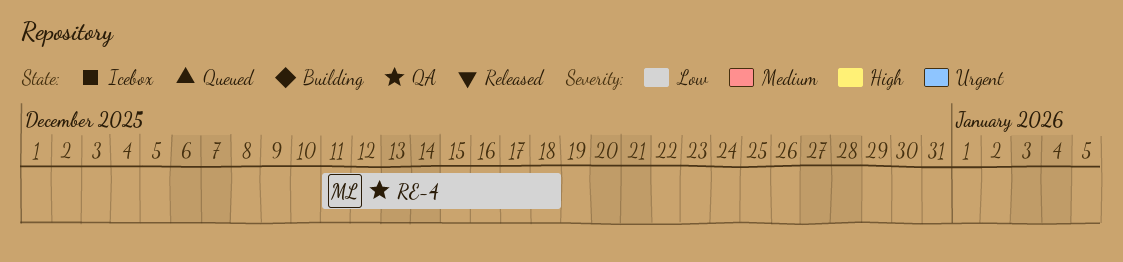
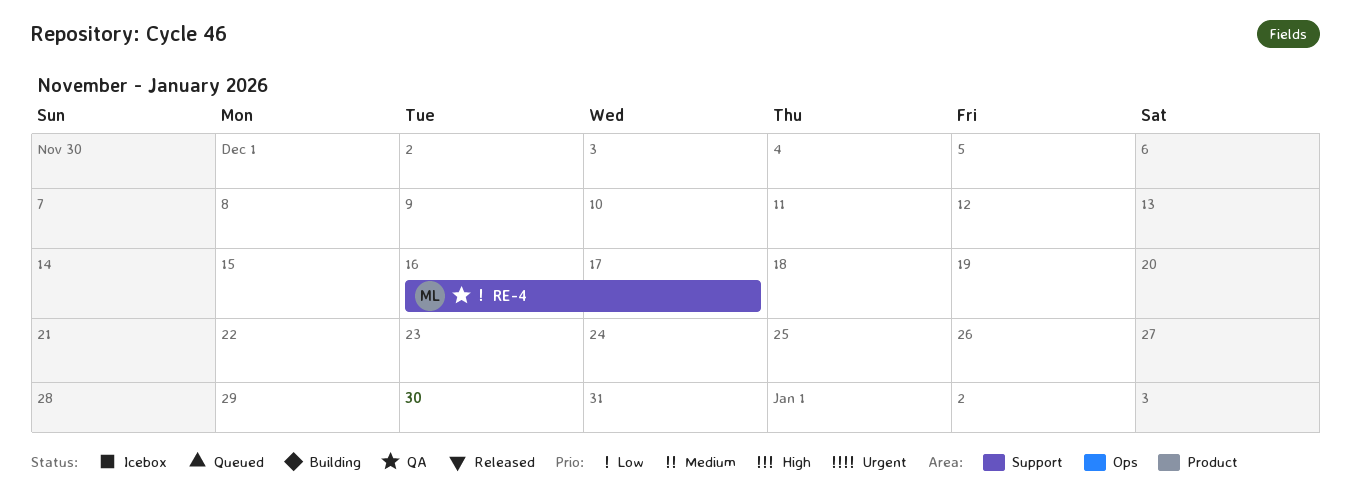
RE-4, start: Dec 11 -> Dec 16
RE-4, due: Dec 18 -> Dec 17

